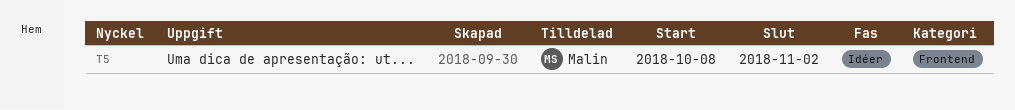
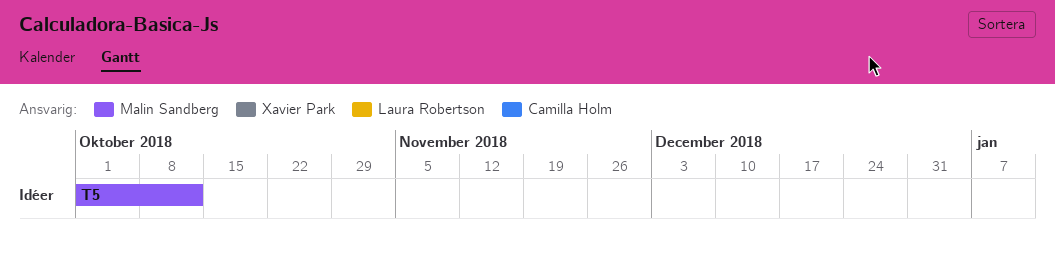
T5, start: Oct 8 -> Oct 1
T5, due: Nov 2 -> Oct 12

